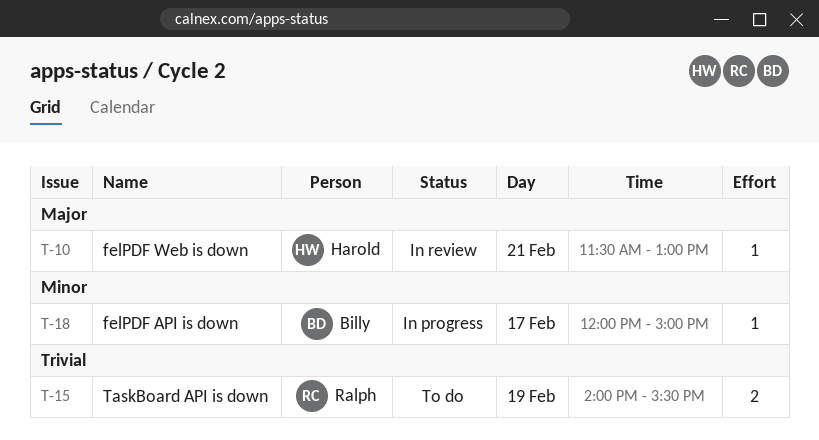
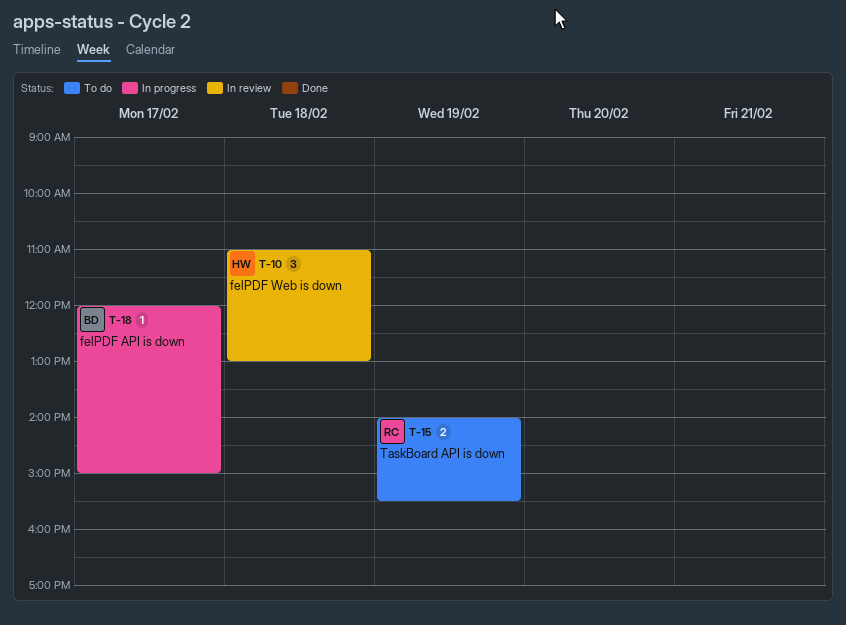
T-10, estimate: 1 -> 3
T-10, day: Feb 21 -> Feb 18
T-10, begins: 11:30 -> 11:00

